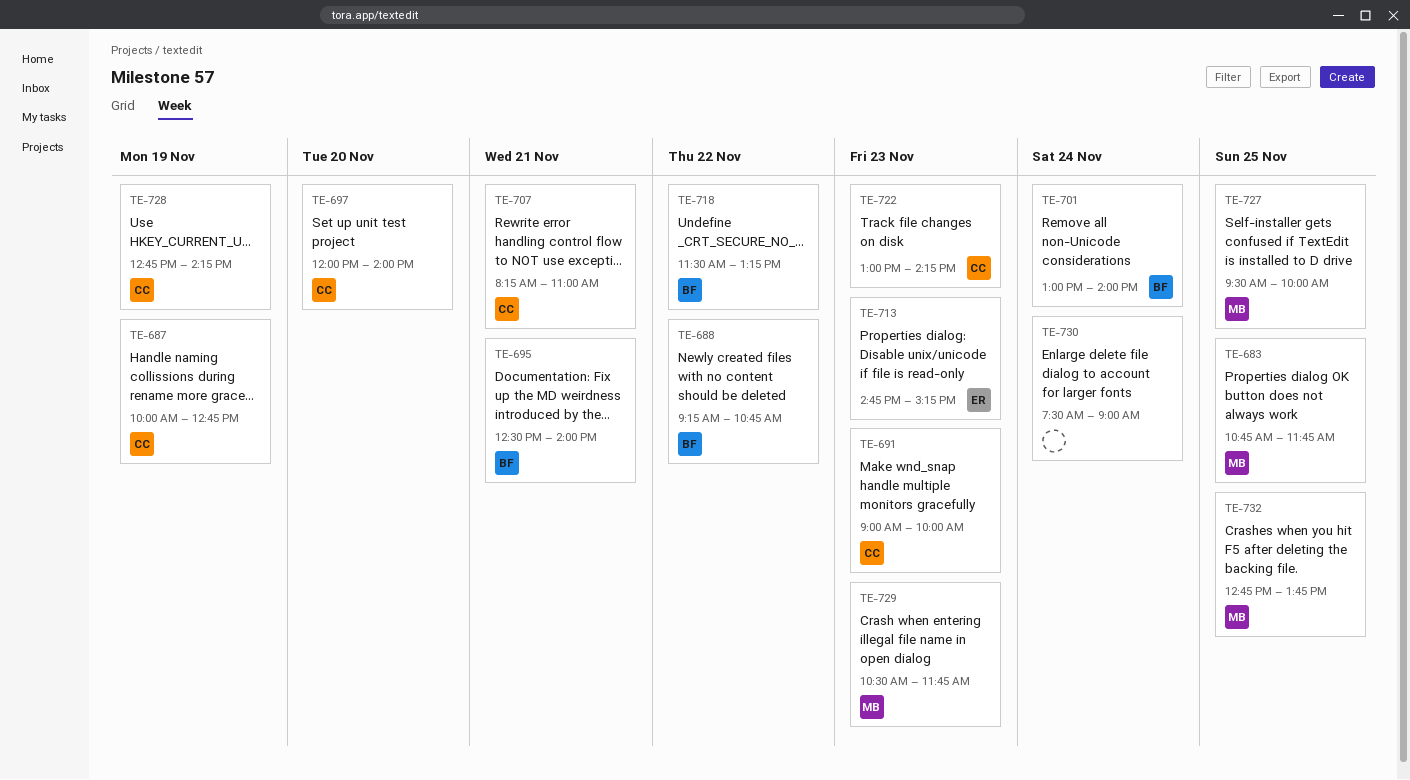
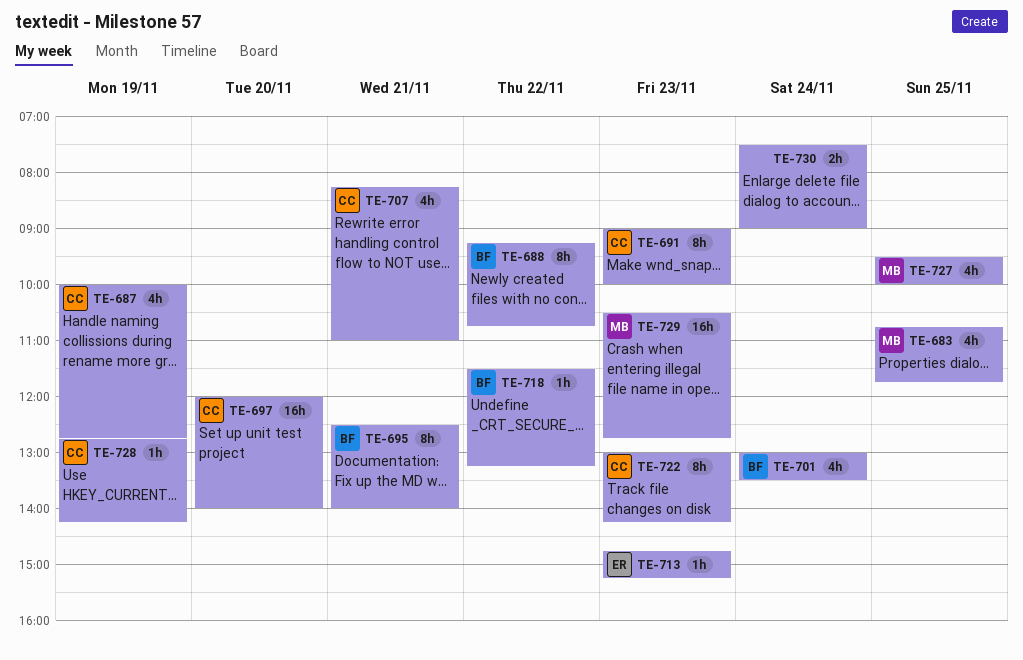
TE-701, ends: 14:00 -> 13:30
TE-729, ends: 11:45 -> 12:45
TE-732: present -> none

